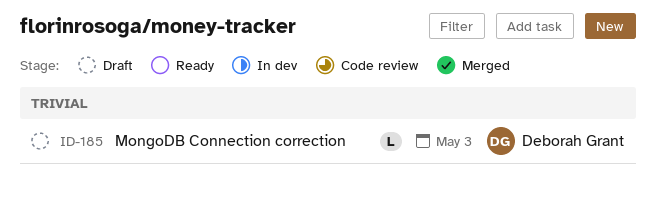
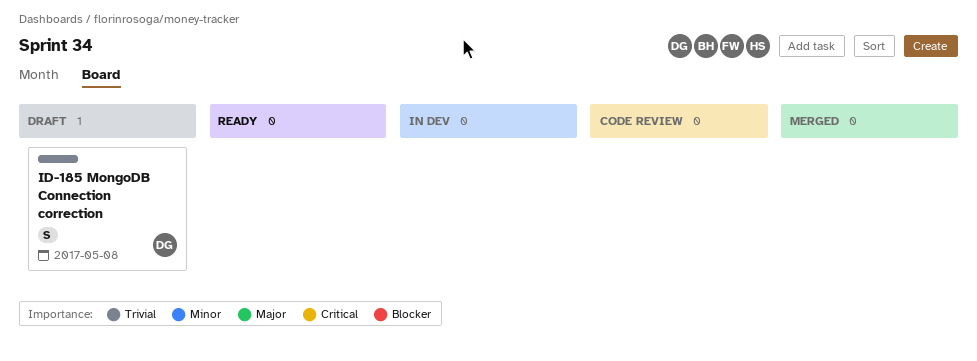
ID-185, estimate: L -> S
ID-185, due: May 3 -> May 8

